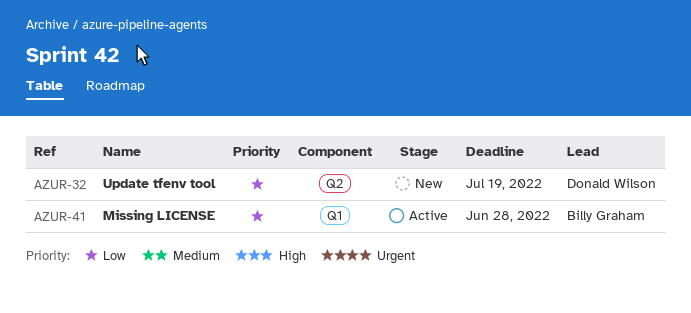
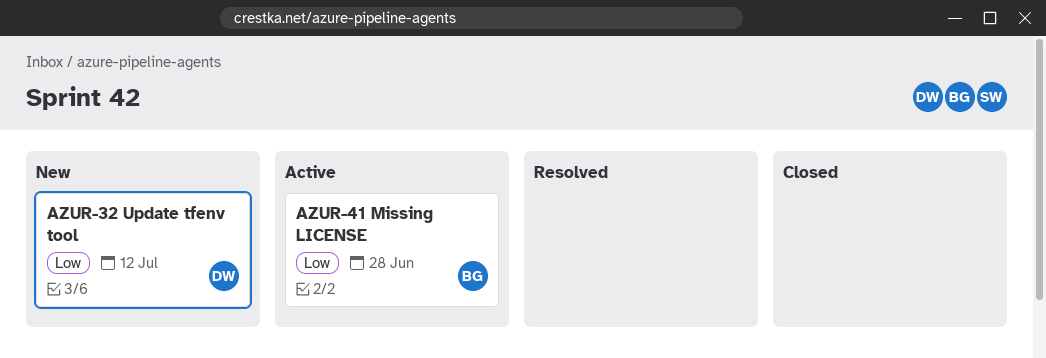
AZUR-32, due: Jul 19 -> Jul 12

